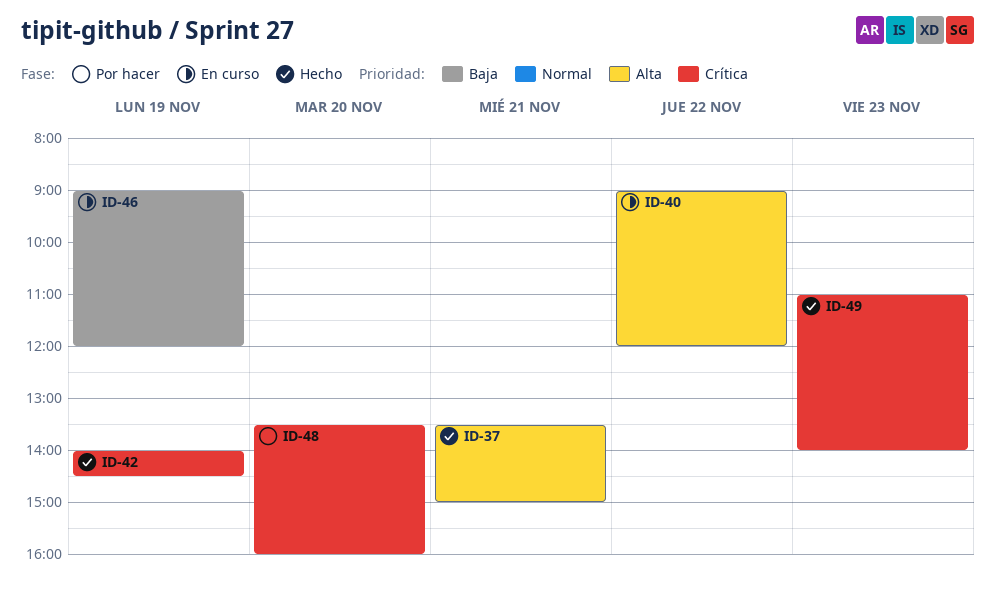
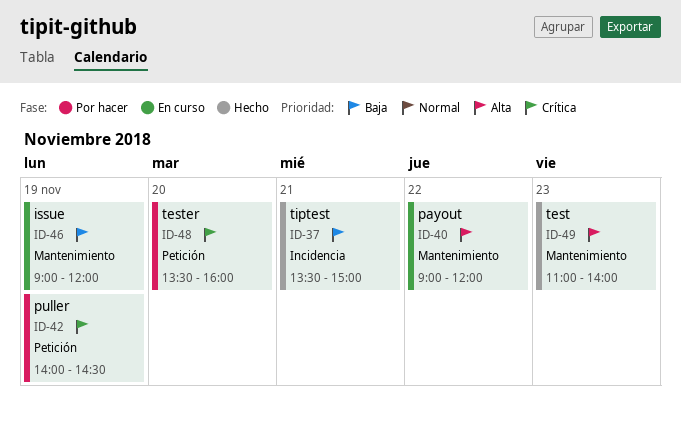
ID-37, priority: Alta -> Baja
ID-42, status: Hecho -> Por hacer
ID-49, priority: Crítica -> Alta

